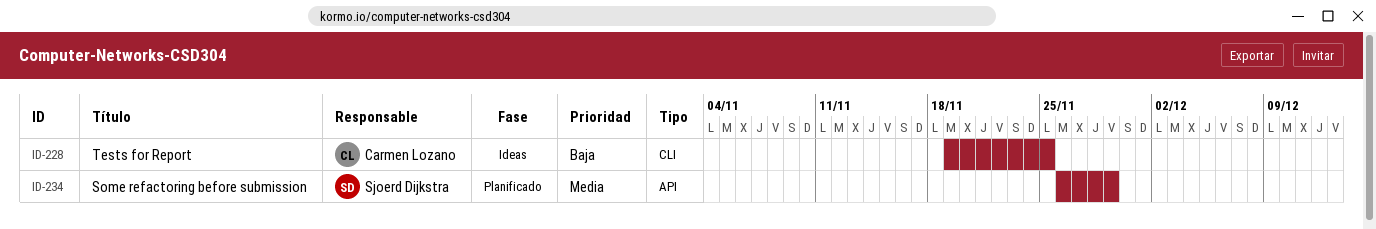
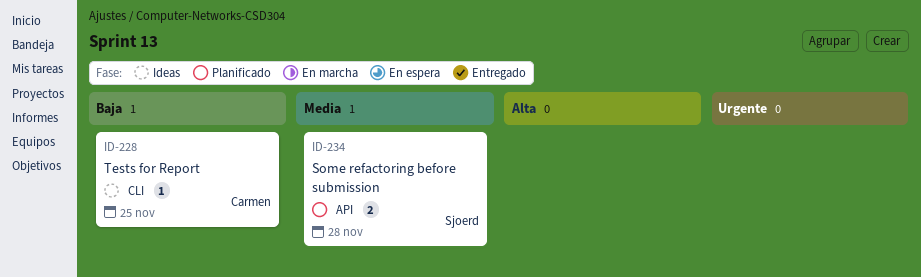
ID-234, due: Nov 29 -> Nov 28

